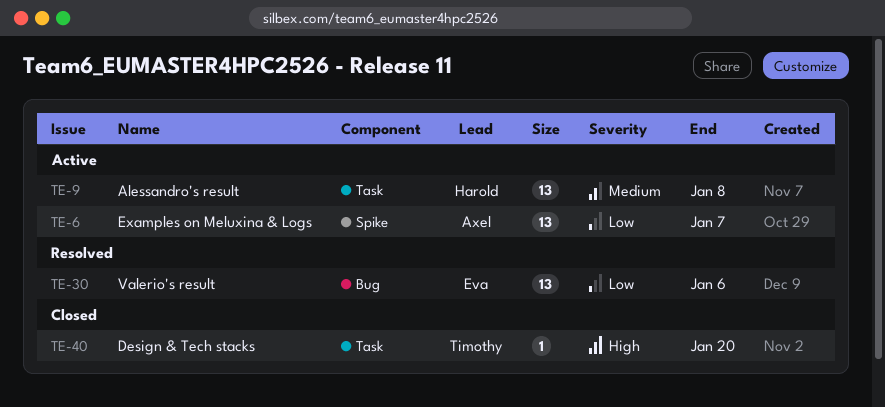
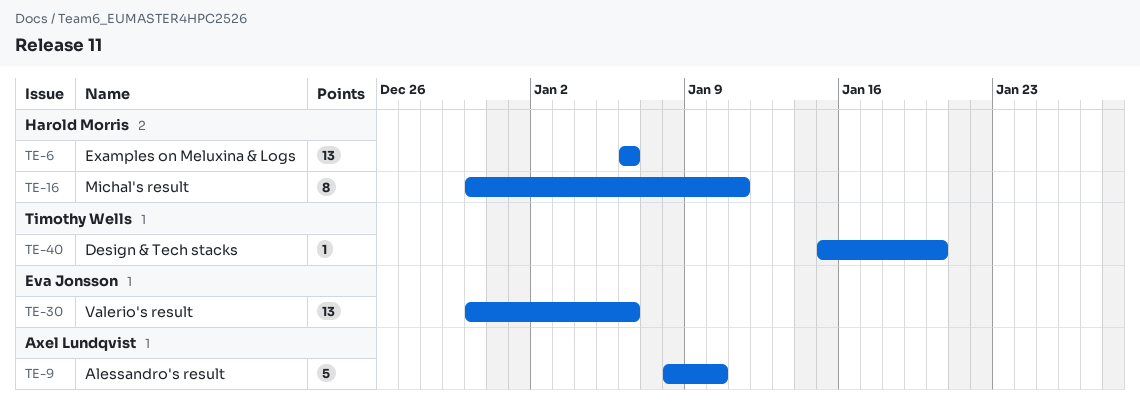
TE-6, owner: Axel Lundqvist -> Harold Morris
TE-6, due: Jan 7 -> Jan 6
TE-9, owner: Harold Morris -> Axel Lundqvist
TE-9, estimate: 13 -> 5
TE-9, due: Jan 8 -> Jan 10
TE-16: none -> present

